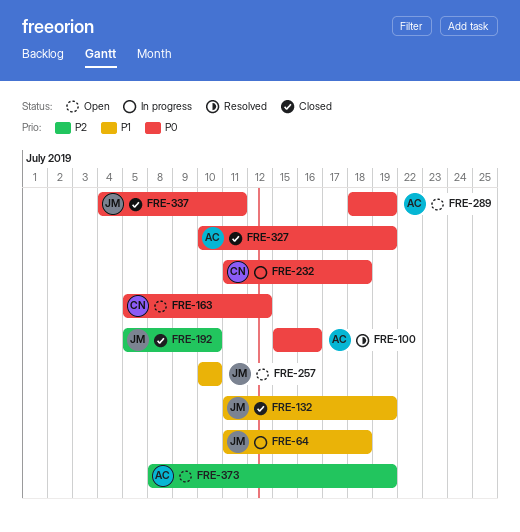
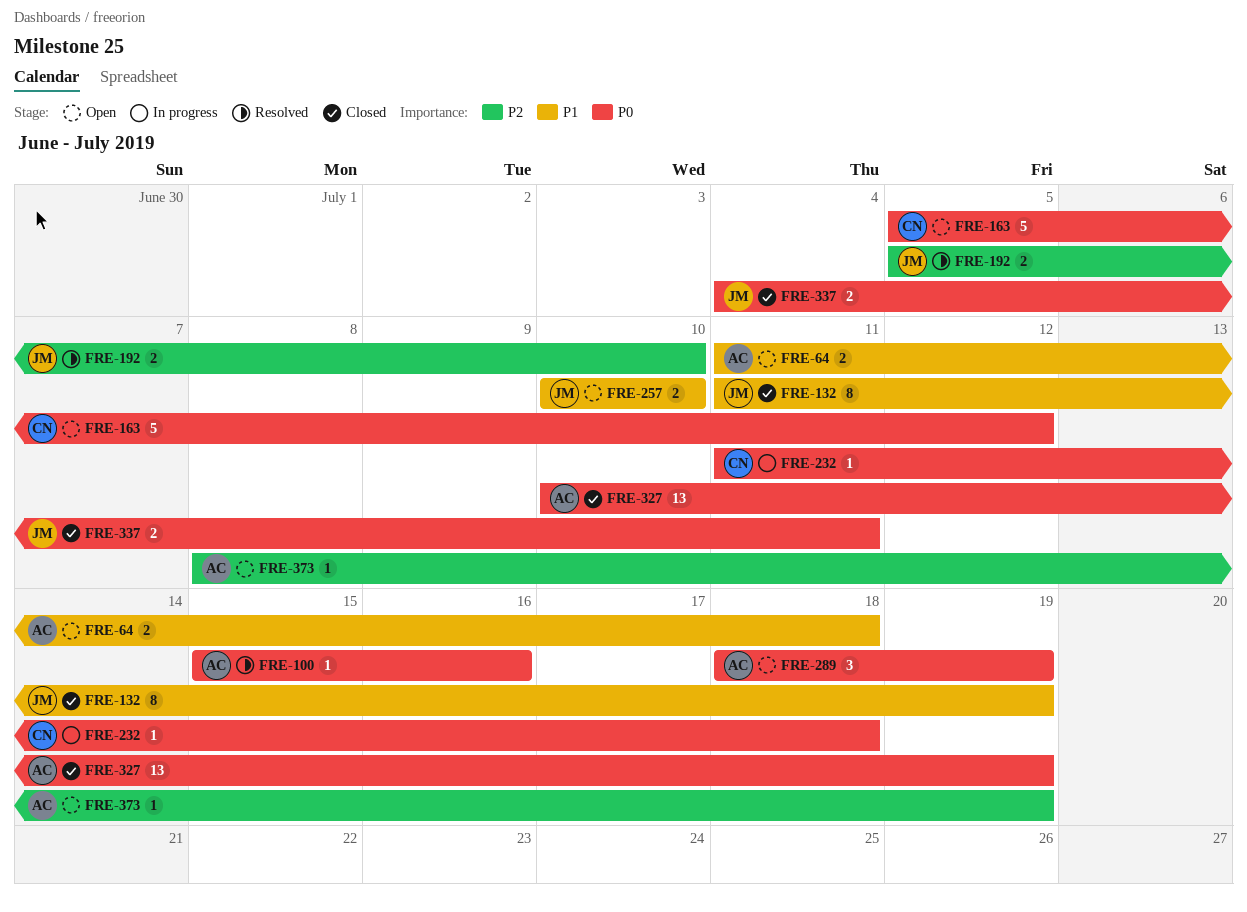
FRE-64, status: In progress -> Open
FRE-64, owner: JM -> AC
FRE-192, status: Closed -> Resolved

